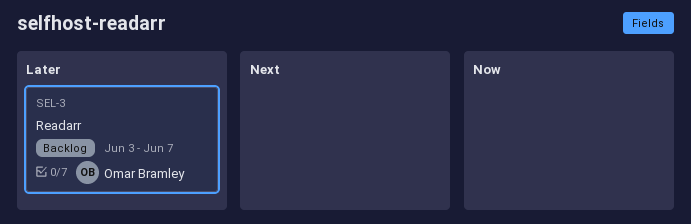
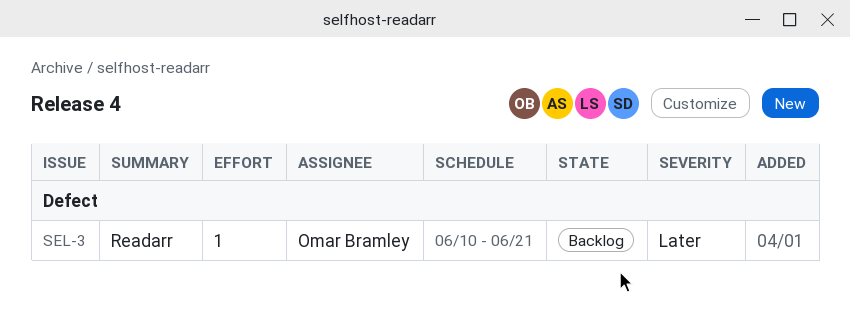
SEL-3, start: Jun 3 -> Jun 10
SEL-3, due: Jun 7 -> Jun 21

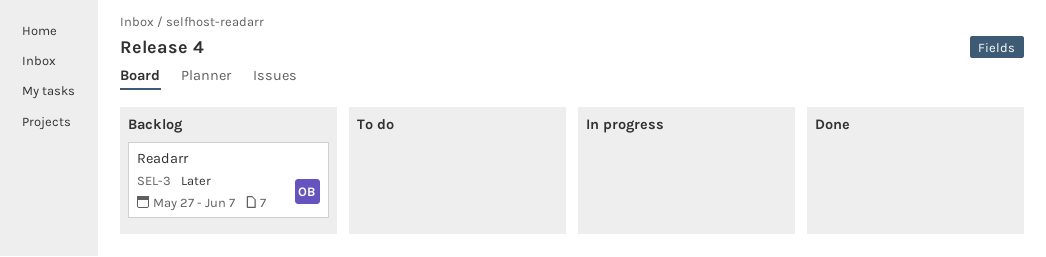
SEL-3, start: Jun 10 -> May 27
SEL-3, due: Jun 21 -> Jun 7

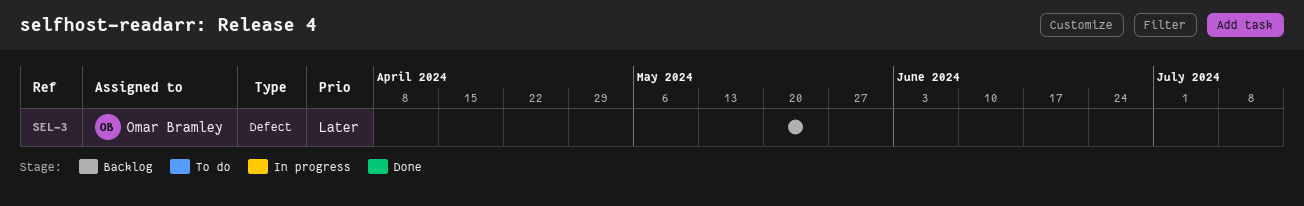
SEL-3, start: May 27 -> May 20
SEL-3, due: Jun 7 -> May 24

